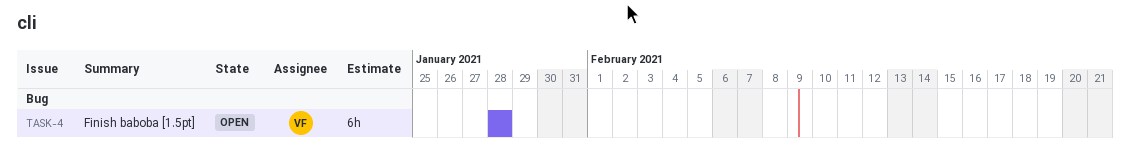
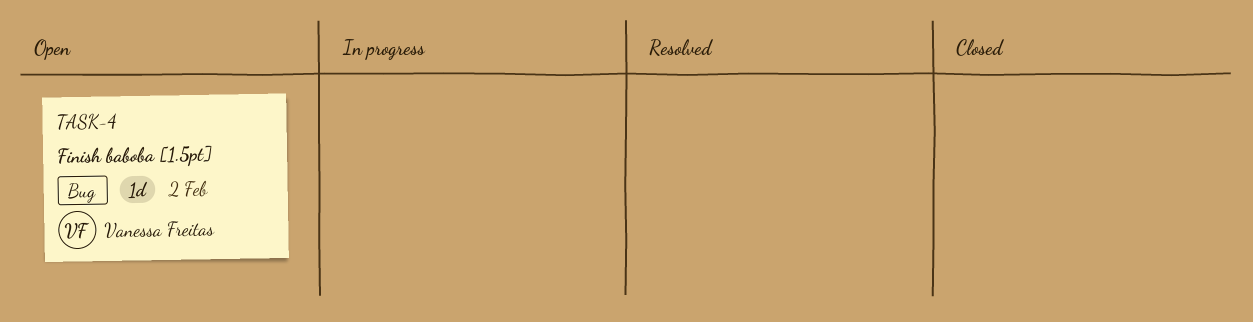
TASK-4, estimate: 6h -> 1d
TASK-4, due: Jan 28 -> Feb 2

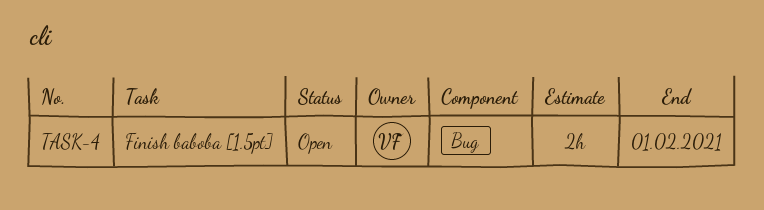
TASK-4, estimate: 1d -> 2h
TASK-4, due: Feb 2 -> Feb 1

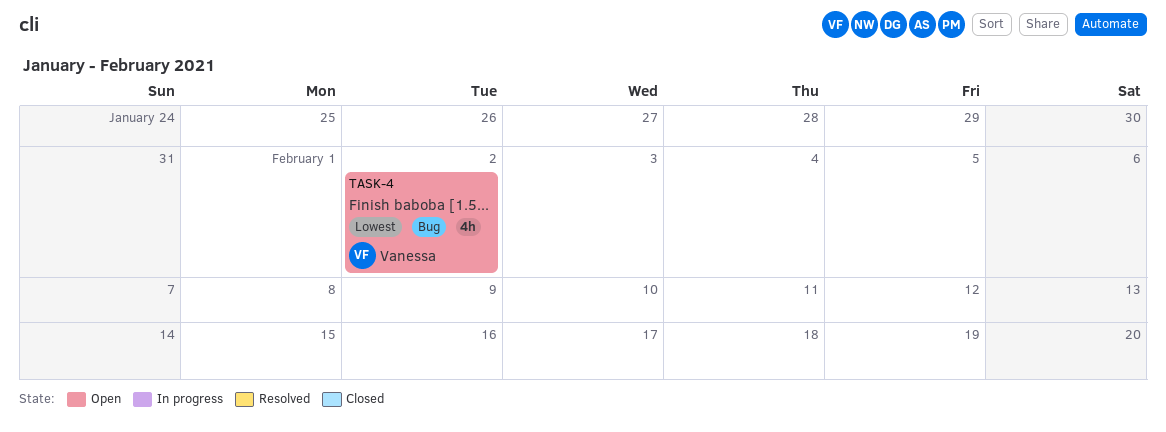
TASK-4, estimate: 2h -> 4h
TASK-4, due: Feb 1 -> Feb 2

